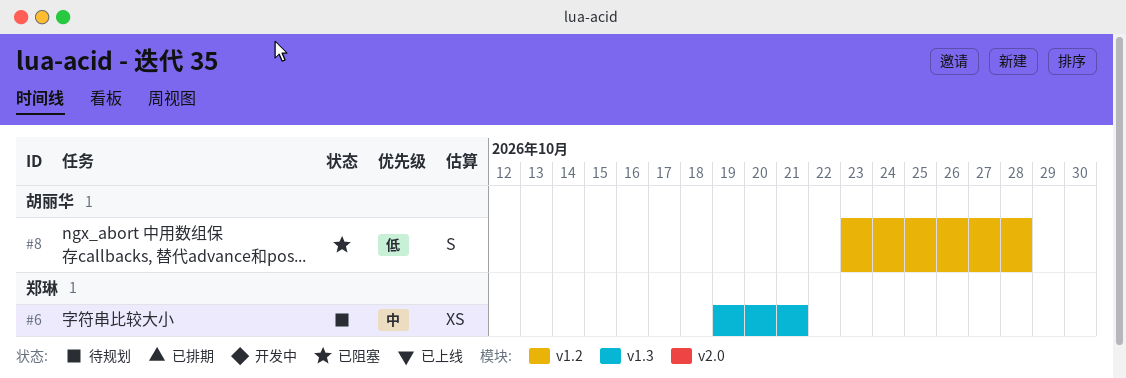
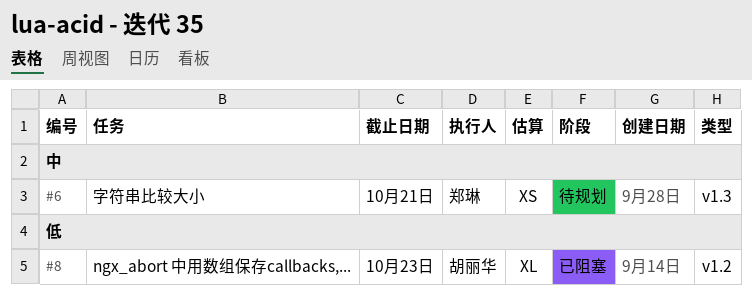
#8, estimate: S -> XL
#8, due: Oct 28 -> Oct 23

